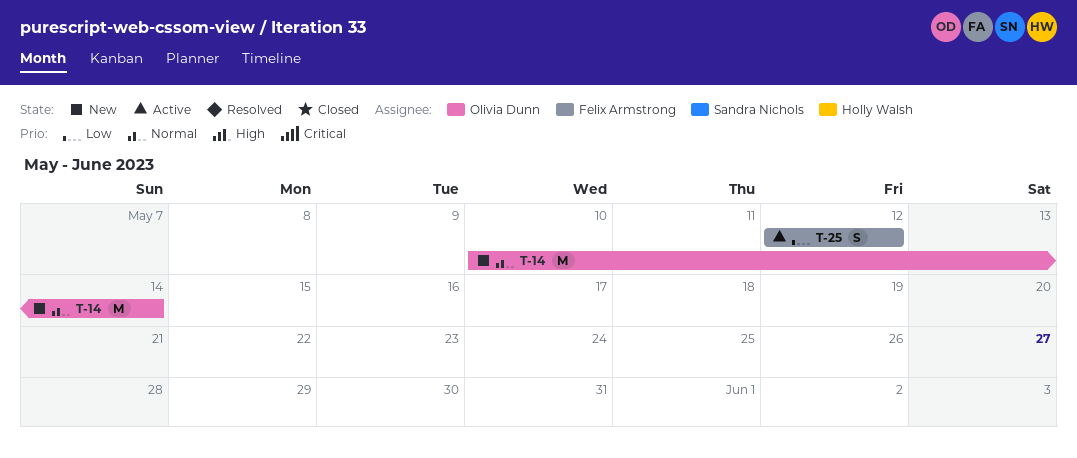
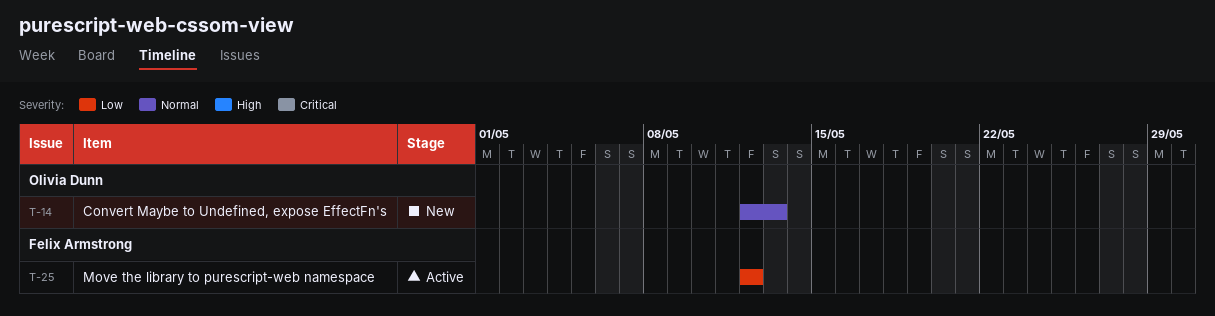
T-14, start: May 10 -> May 12
T-14, due: May 14 -> May 13

